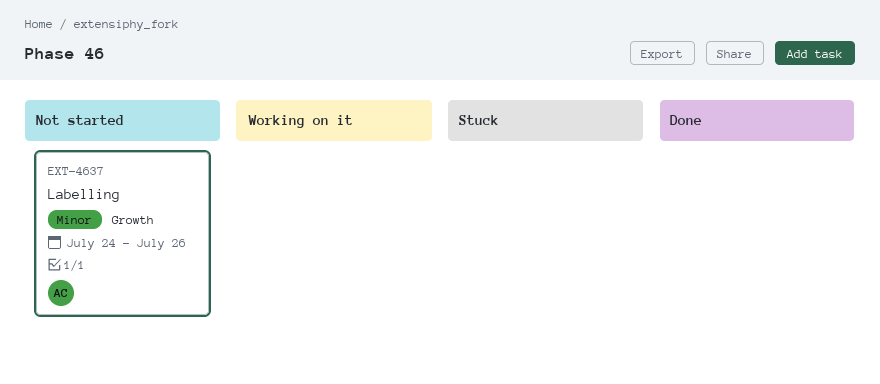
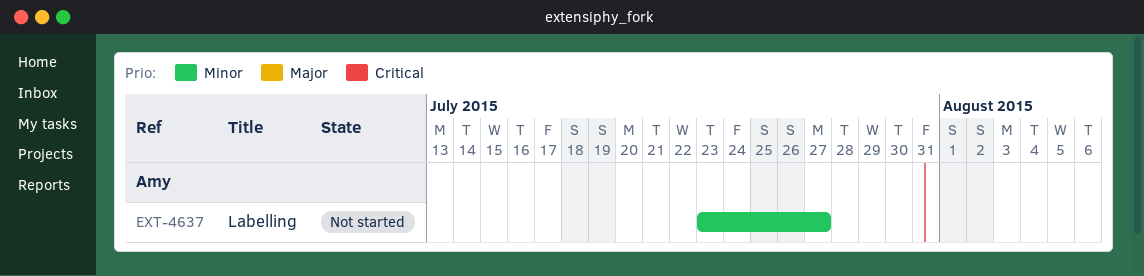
EXT-4637, start: Jul 24 -> Jul 23
EXT-4637, due: Jul 26 -> Jul 27

